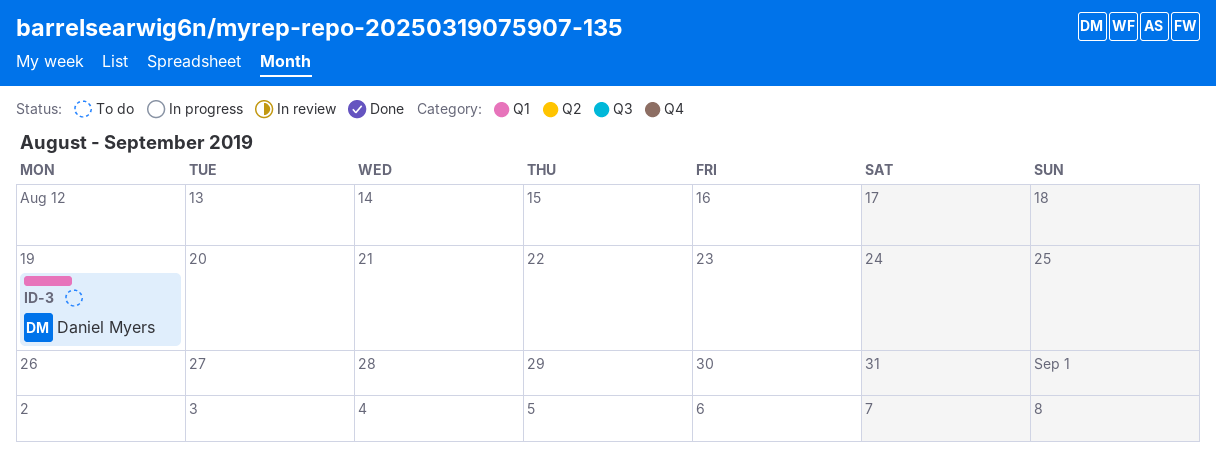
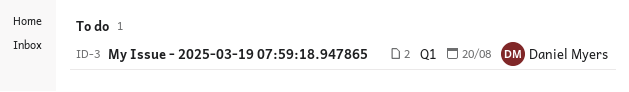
ID-3, due: Aug 19 -> Aug 20

